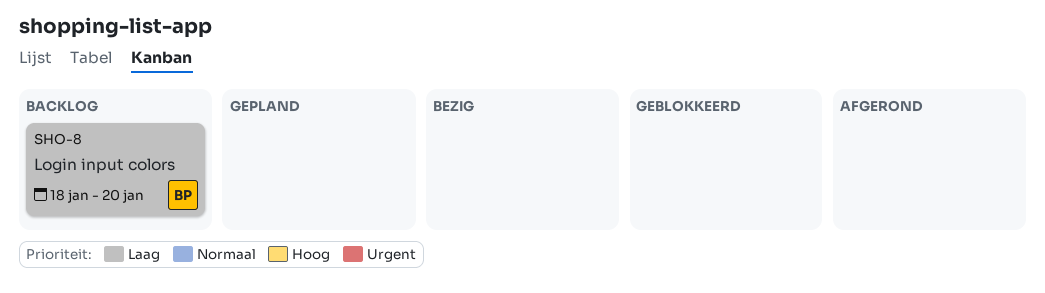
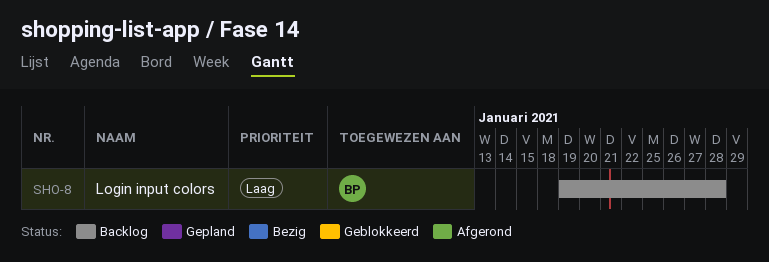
SHO-8, start: Jan 18 -> Jan 19
SHO-8, due: Jan 20 -> Jan 28

